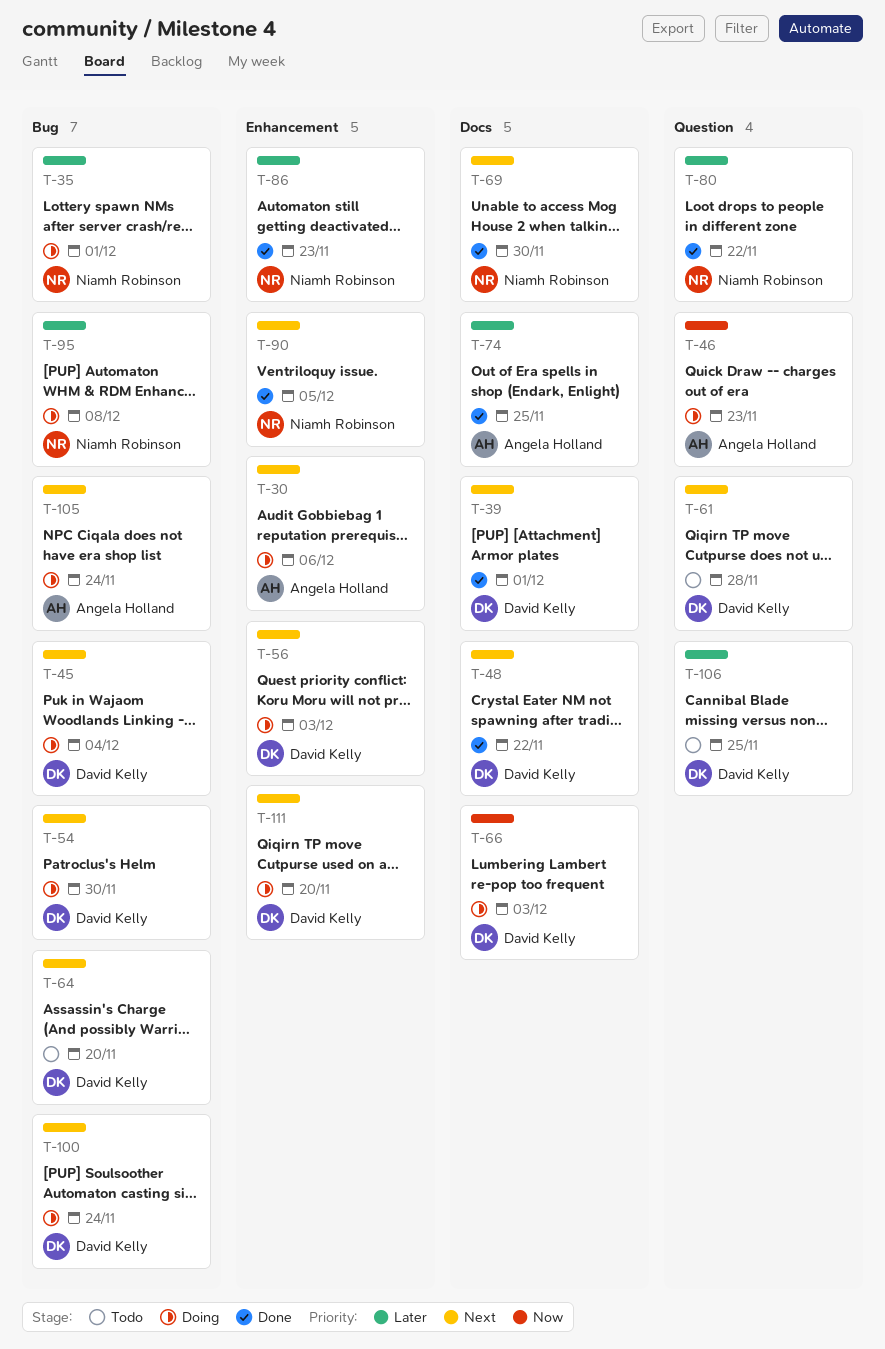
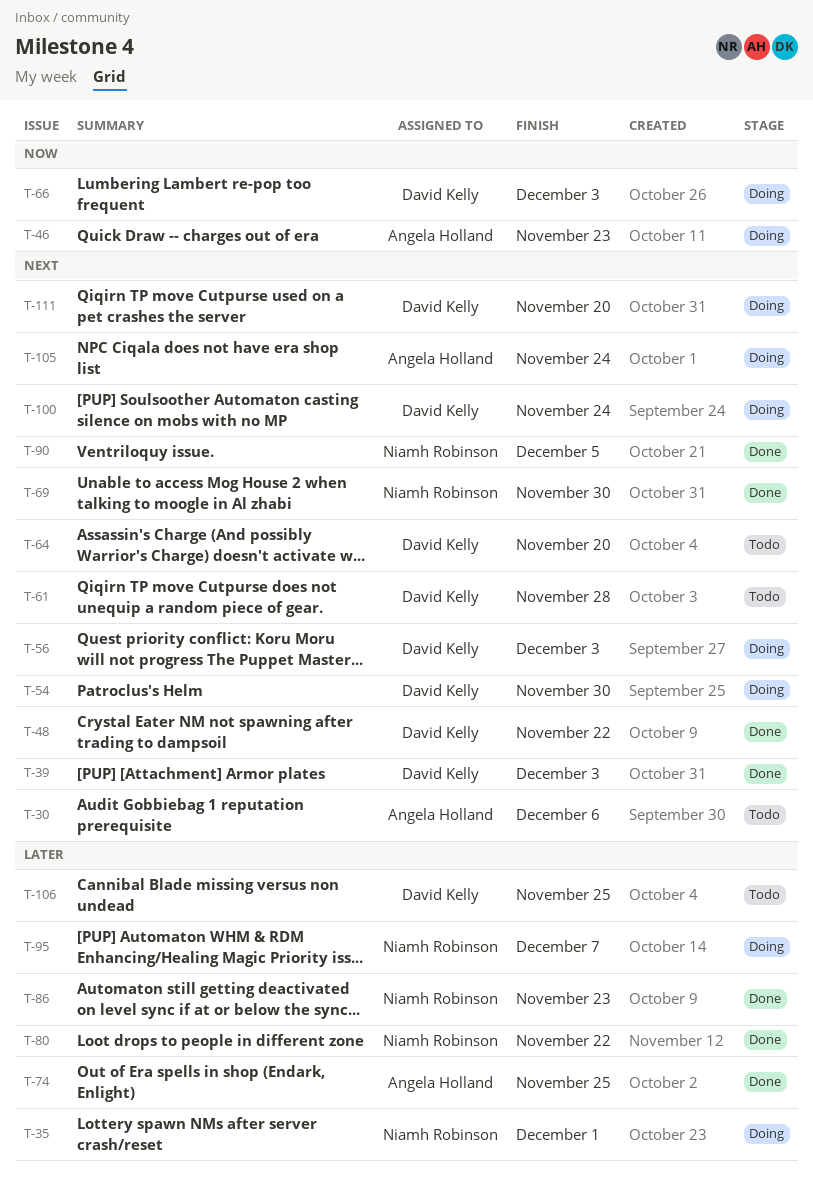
T-30, status: Doing -> Todo
T-39, due: Dec 1 -> Dec 3
T-45: present -> none
T-95, due: Dec 8 -> Dec 7

